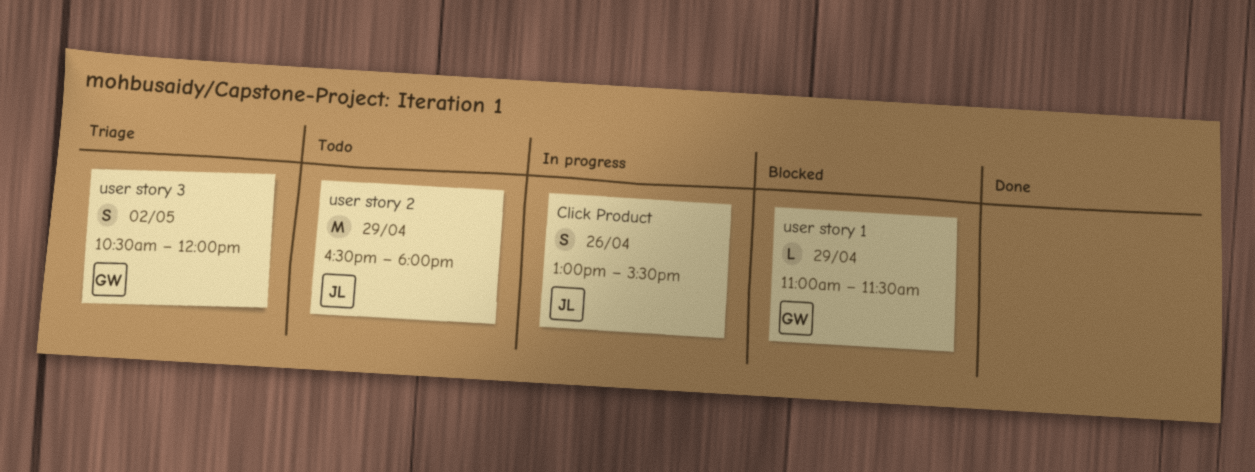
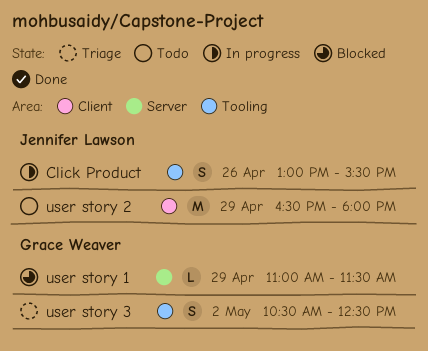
user story 3, ends: 12:00 -> 12:30

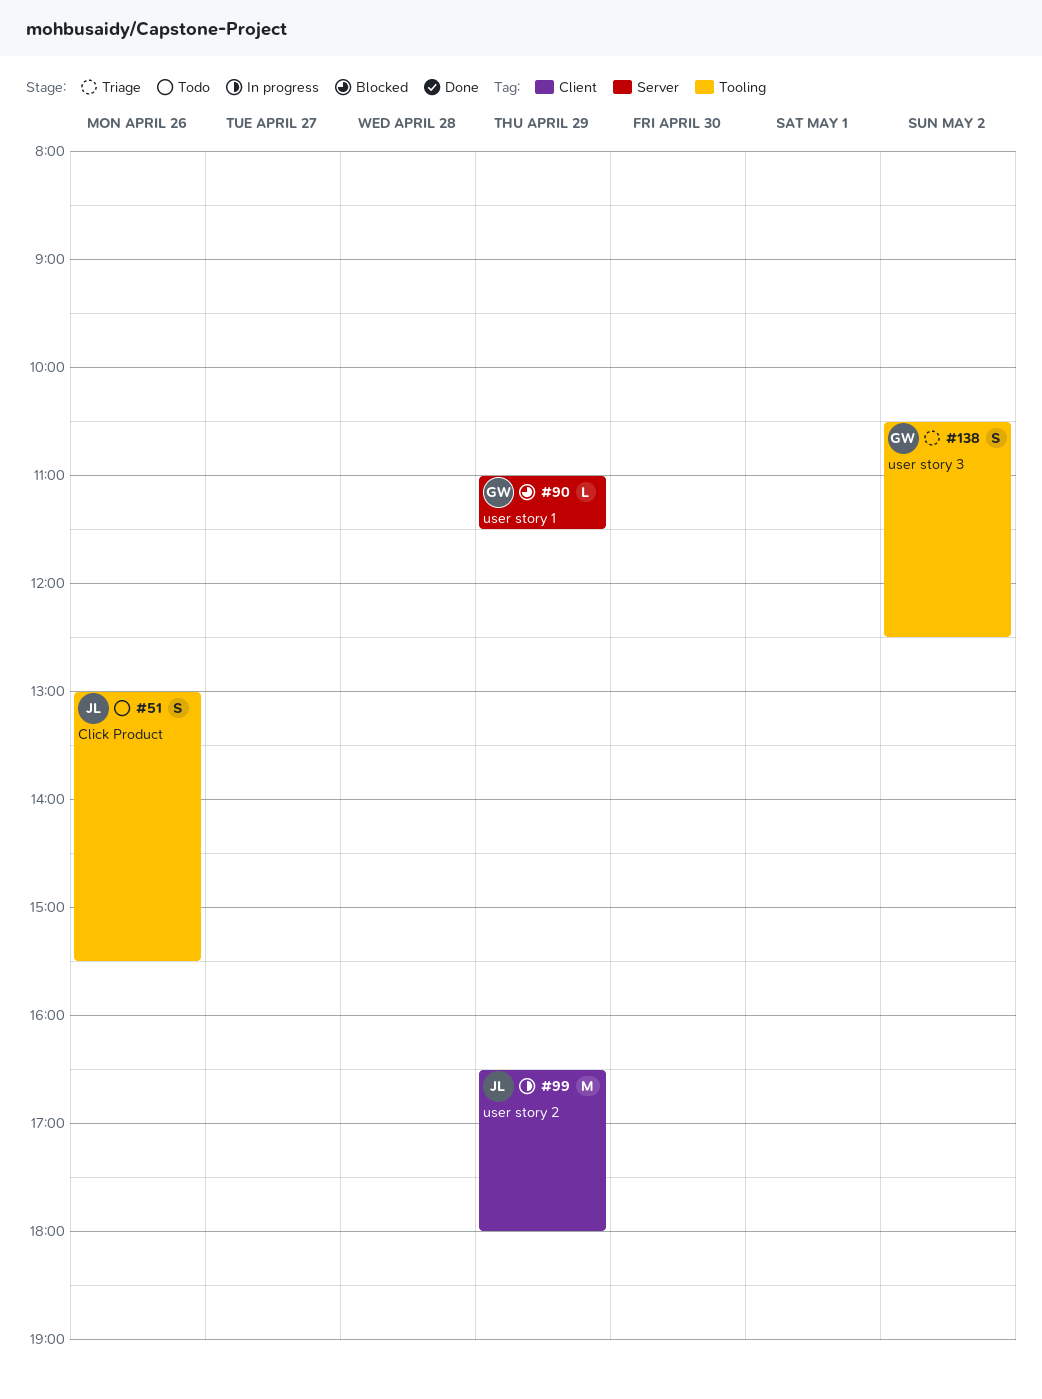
Click Product, status: In progress -> Todo
user story 2, status: Todo -> In progress

